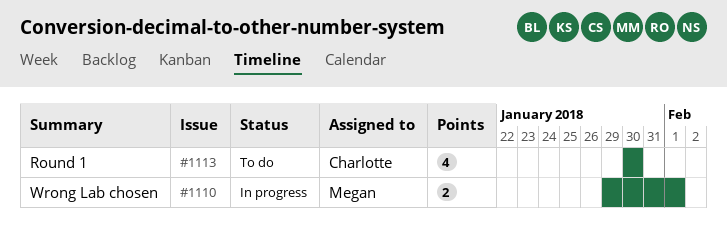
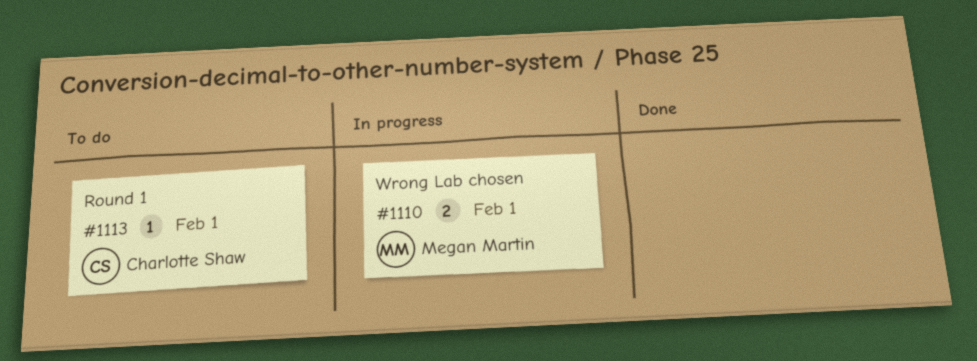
#1113, estimate: 4 -> 1
#1113, due: Jan 30 -> Feb 1

